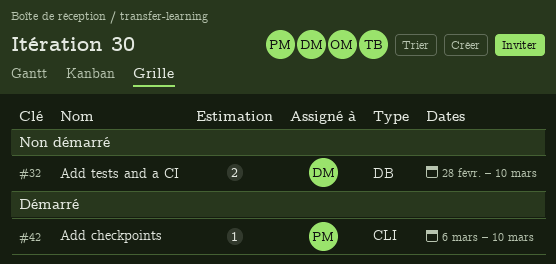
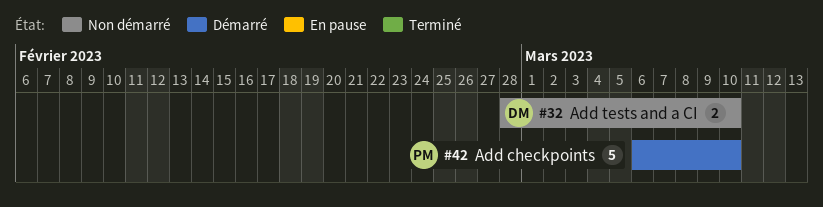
#42, estimate: 1 -> 5

